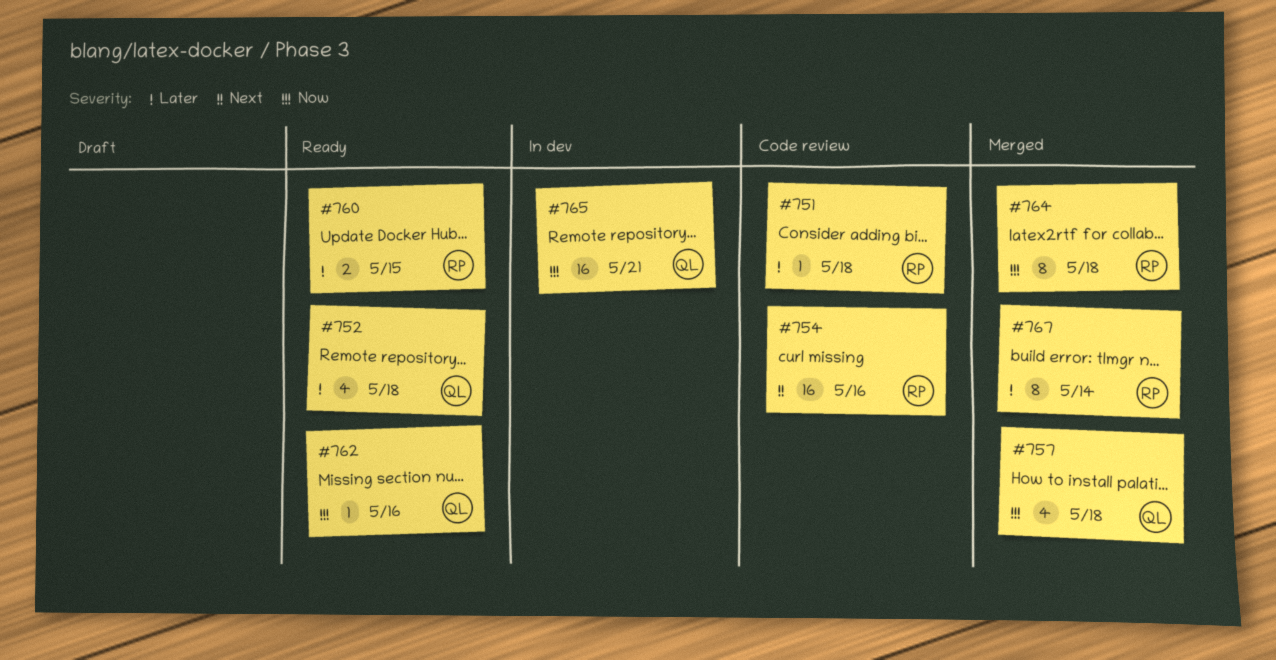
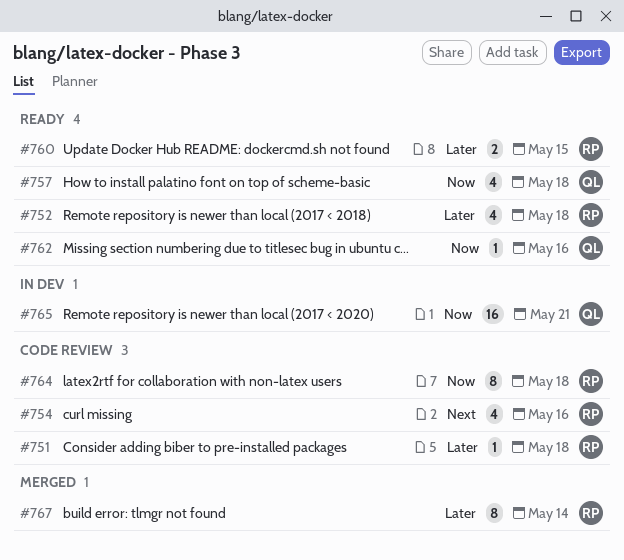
#752, owner: QL -> RP
#754, estimate: 16 -> 4
#757, status: Merged -> Ready
#764, status: Merged -> Code review

